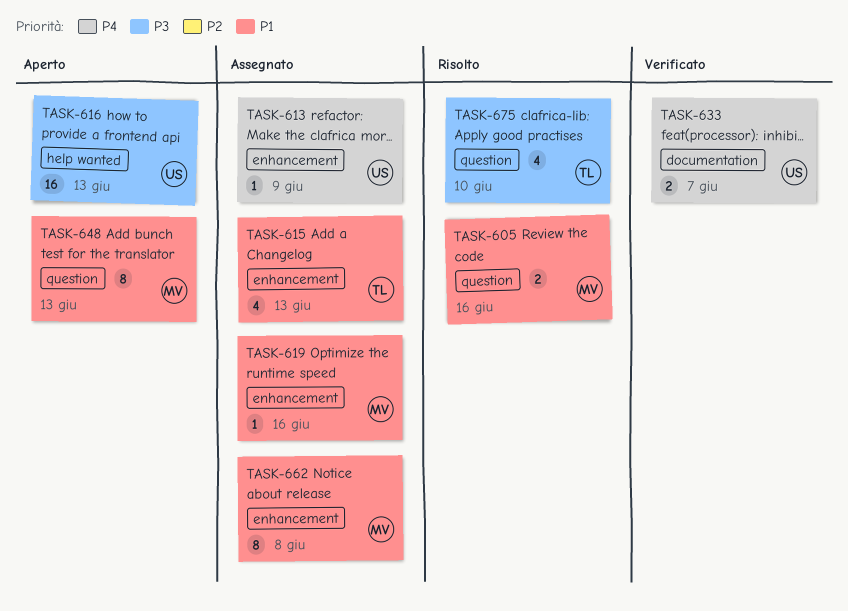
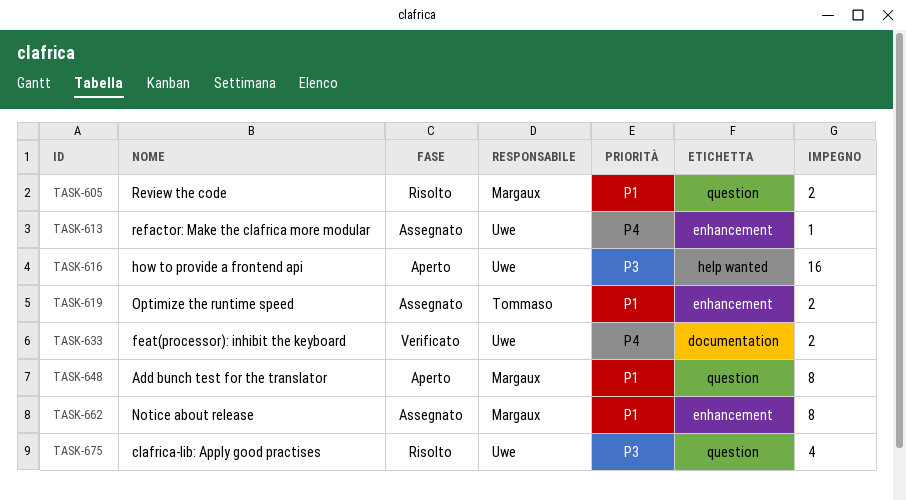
TASK-615: present -> none
TASK-619, owner: Margaux -> Tommaso
TASK-619, estimate: 1 -> 2
TASK-675, owner: Tommaso -> Uwe

